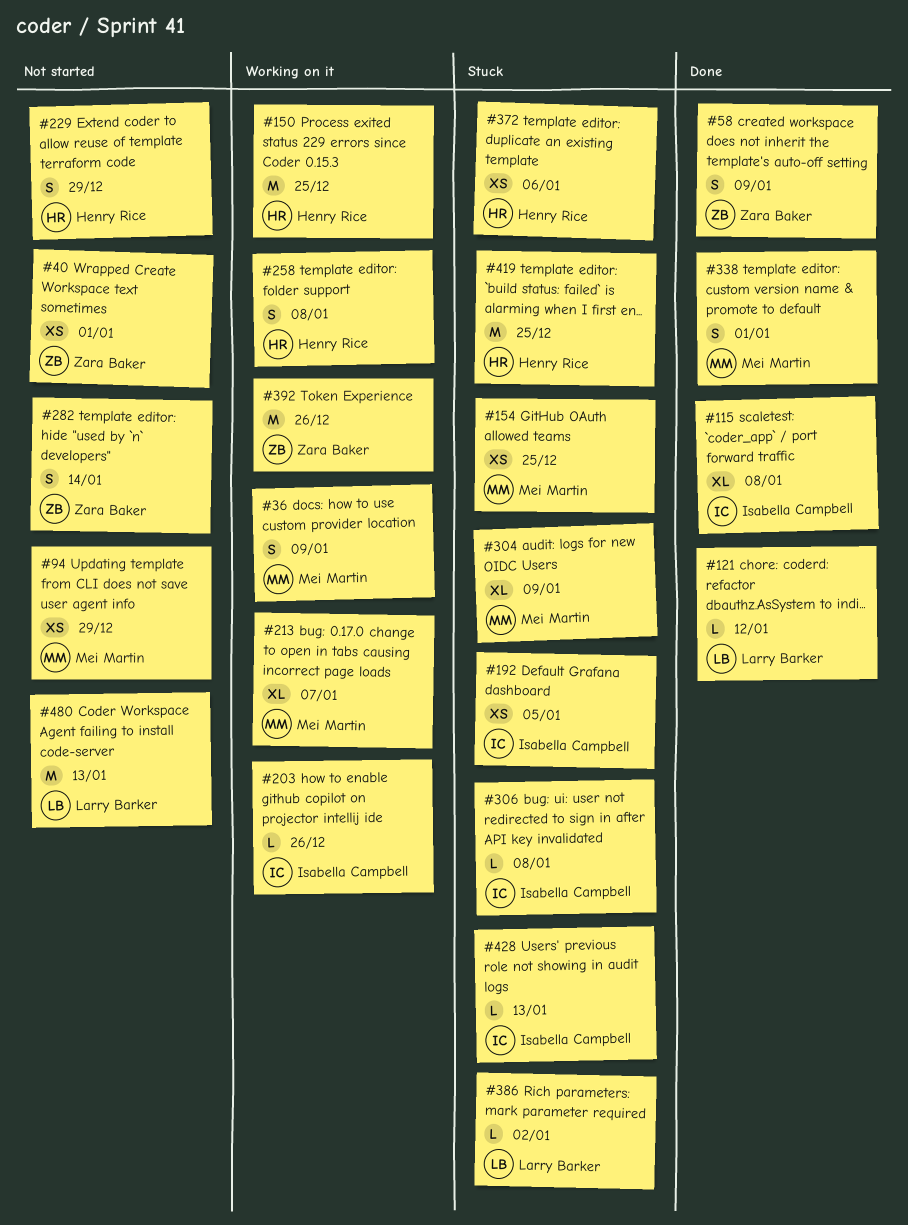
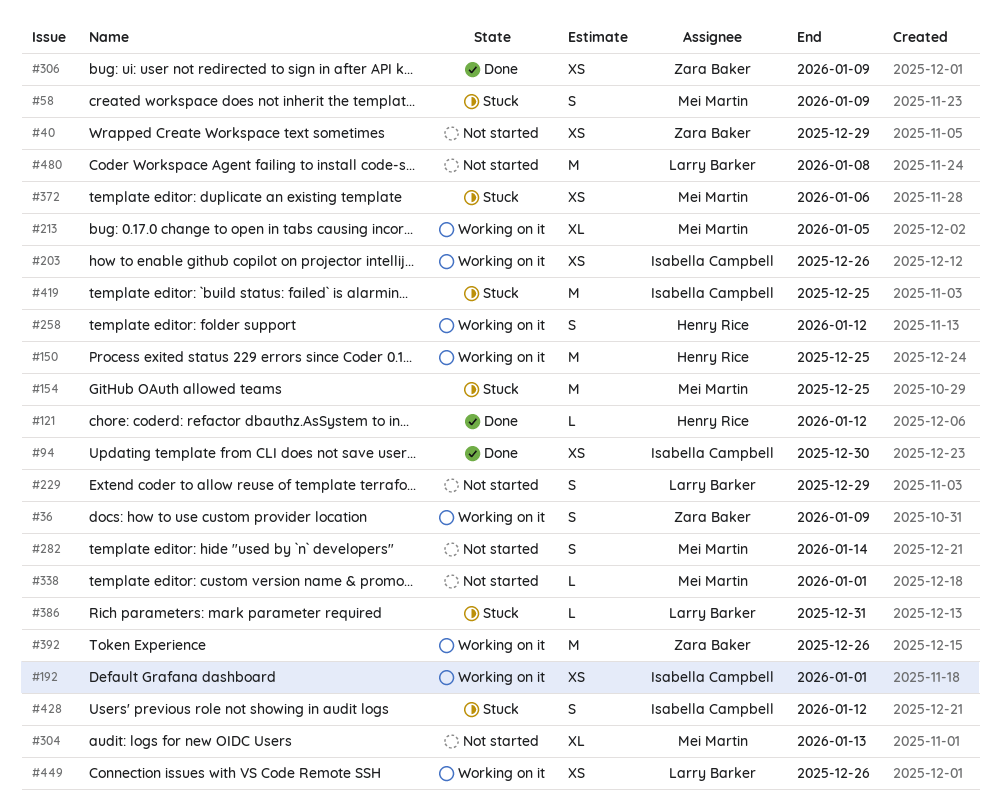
#36, owner: Mei Martin -> Zara Baker
#40, due: Jan 1 -> Dec 29
#58, status: Done -> Stuck
#58, owner: Zara Baker -> Mei Martin
#94, status: Not started -> Done
#94, owner: Mei Martin -> Isabella Campbell
#94, due: Dec 29 -> Dec 30
#115: present -> none
#121, owner: Larry Barker -> Henry Rice
#154, estimate: XS -> M
#192, status: Stuck -> Working on it
#192, due: Jan 5 -> Jan 1
#203, estimate: L -> XS
#213, due: Jan 7 -> Jan 5
#229, owner: Henry Rice -> Larry Barker
#258, due: Jan 8 -> Jan 12
#282, owner: Zara Baker -> Mei Martin
#304, status: Stuck -> Not started
#304, due: Jan 9 -> Jan 13
#306, status: Stuck -> Done
#306, owner: Isabella Campbell -> Zara Baker
#306, estimate: L -> XS
#306, due: Jan 8 -> Jan 9
#338, status: Done -> Not started
#338, estimate: S -> L
#372, owner: Henry Rice -> Mei Martin
#386, due: Jan 2 -> Dec 31
#419, owner: Henry Rice -> Isabella Campbell
#428, estimate: L -> S
#428, due: Jan 13 -> Jan 12
#449: none -> present
#480, due: Jan 13 -> Jan 8

